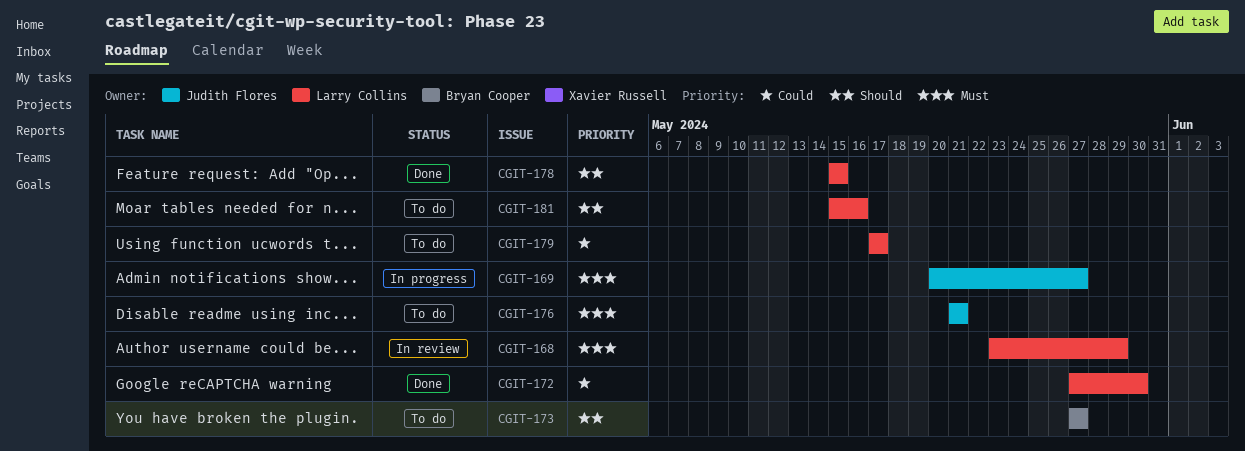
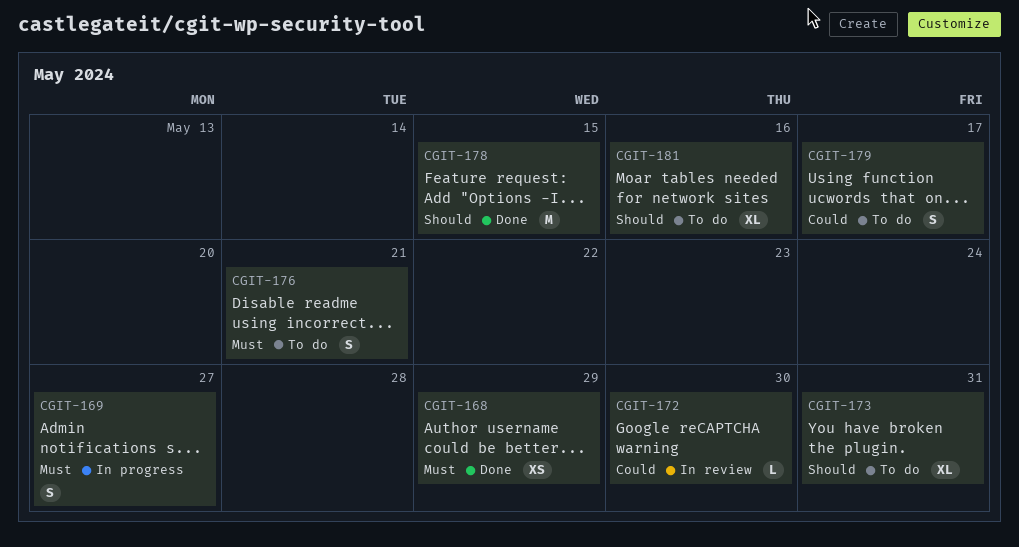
CGIT-168, status: In review -> Done
CGIT-172, status: Done -> In review
CGIT-173, due: May 27 -> May 31

